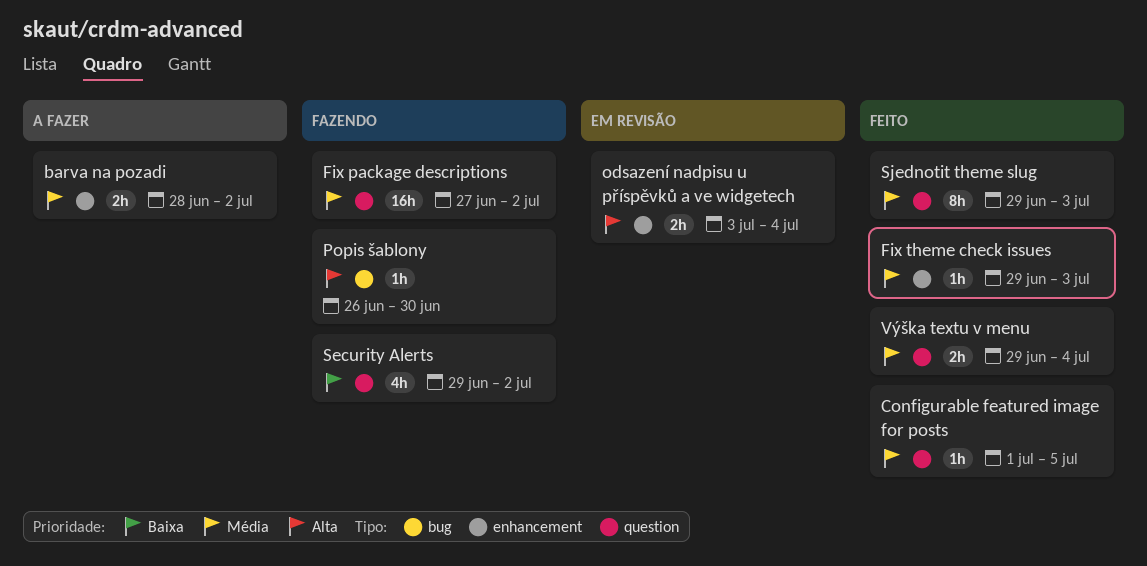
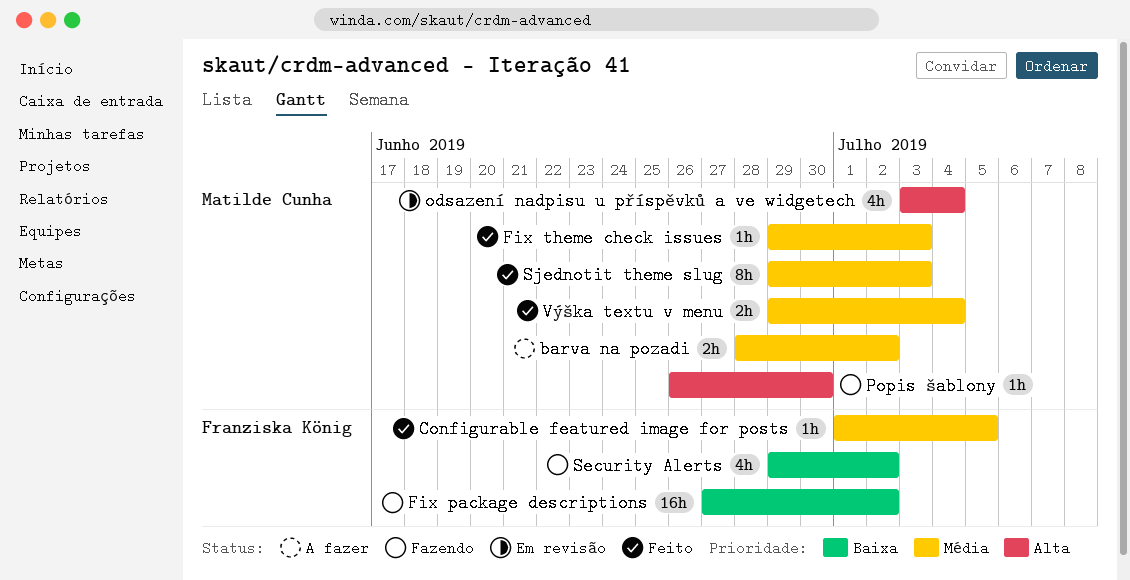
Fix package descriptions, priority: Média -> Baixa
odsazení nadpisu u příspěvků a ve widgetech, estimate: 2h -> 4h

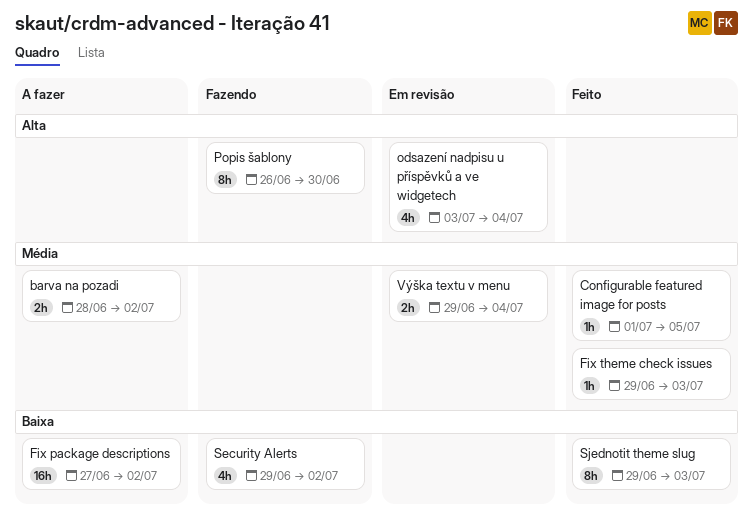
Fix package descriptions, status: Fazendo -> A fazer
Popis šablony, estimate: 1h -> 8h
Sjednotit theme slug, priority: Média -> Baixa
Výška textu v menu, status: Feito -> Em revisão

